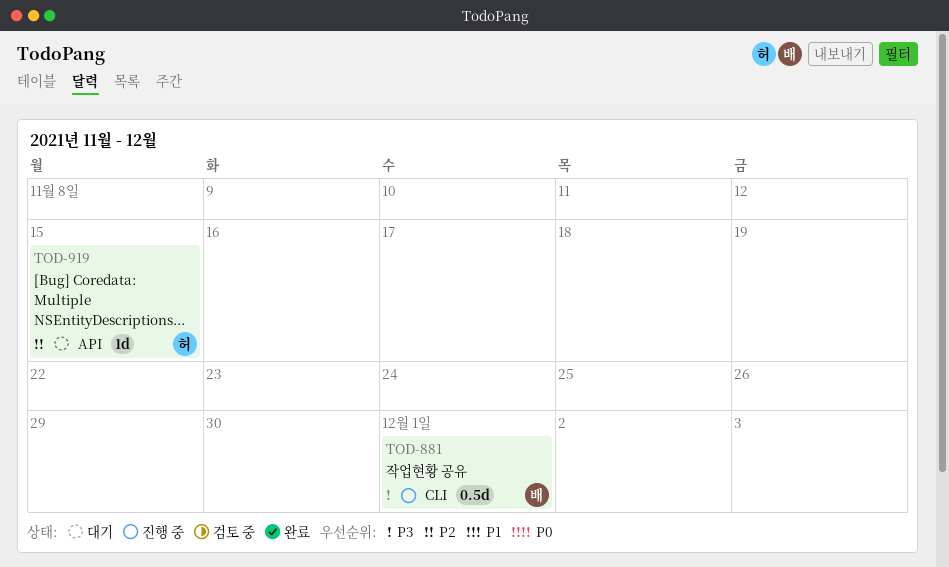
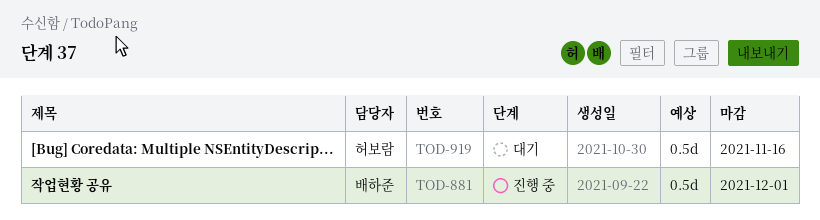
TOD-919, estimate: 1d -> 0.5d
TOD-919, due: Nov 15 -> Nov 16

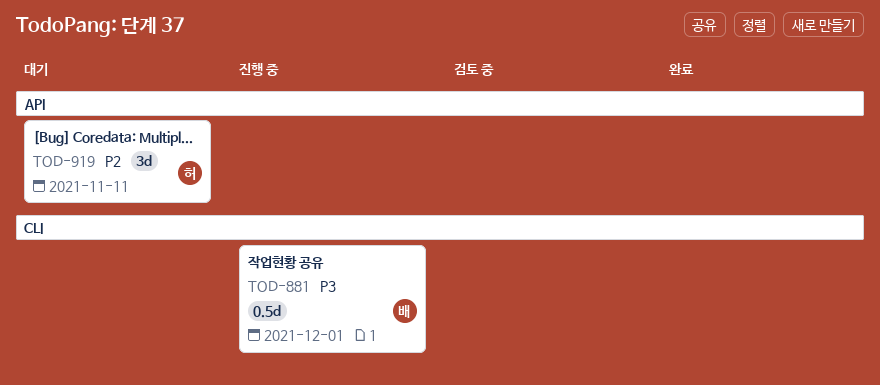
TOD-919, estimate: 0.5d -> 3d
TOD-919, due: Nov 16 -> Nov 11

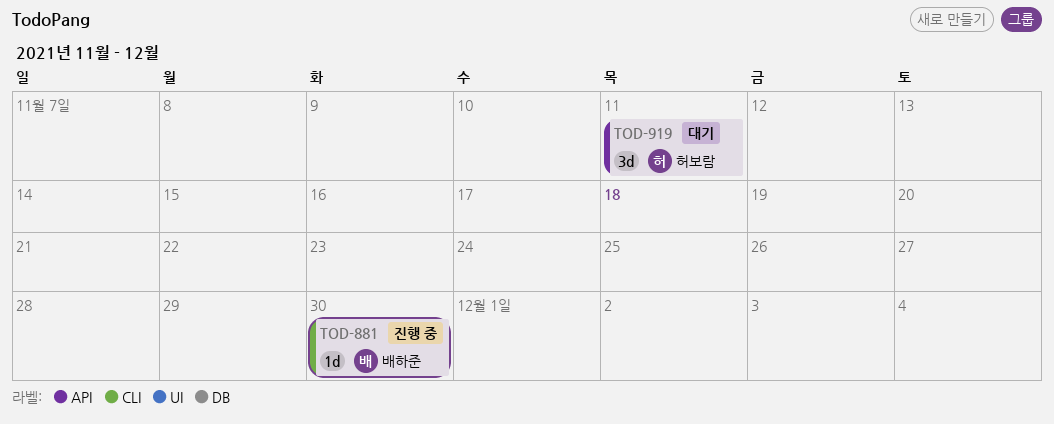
TOD-881, estimate: 0.5d -> 1d
TOD-881, due: Dec 1 -> Nov 30

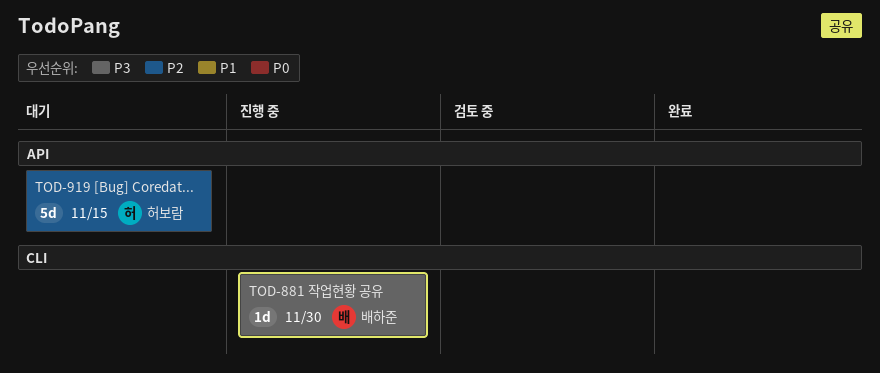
TOD-919, estimate: 3d -> 5d
TOD-919, due: Nov 11 -> Nov 15

